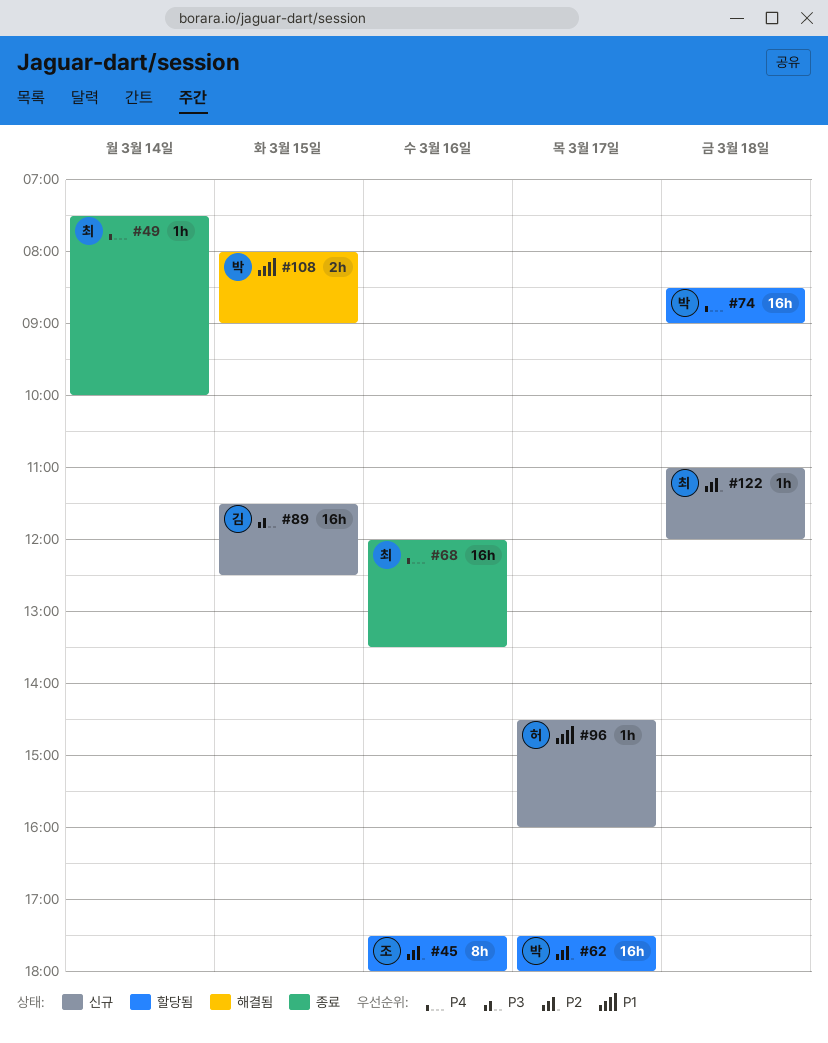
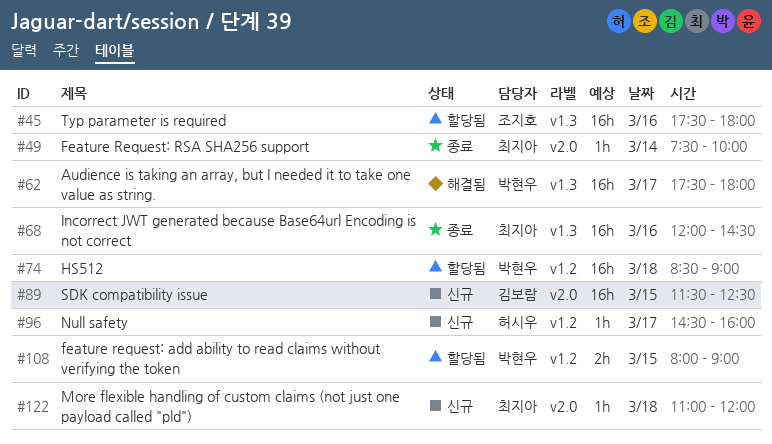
#45, estimate: 8h -> 16h
#62, status: 할당됨 -> 해결됨
#68, ends: 13:30 -> 14:30
#108, status: 해결됨 -> 할당됨

